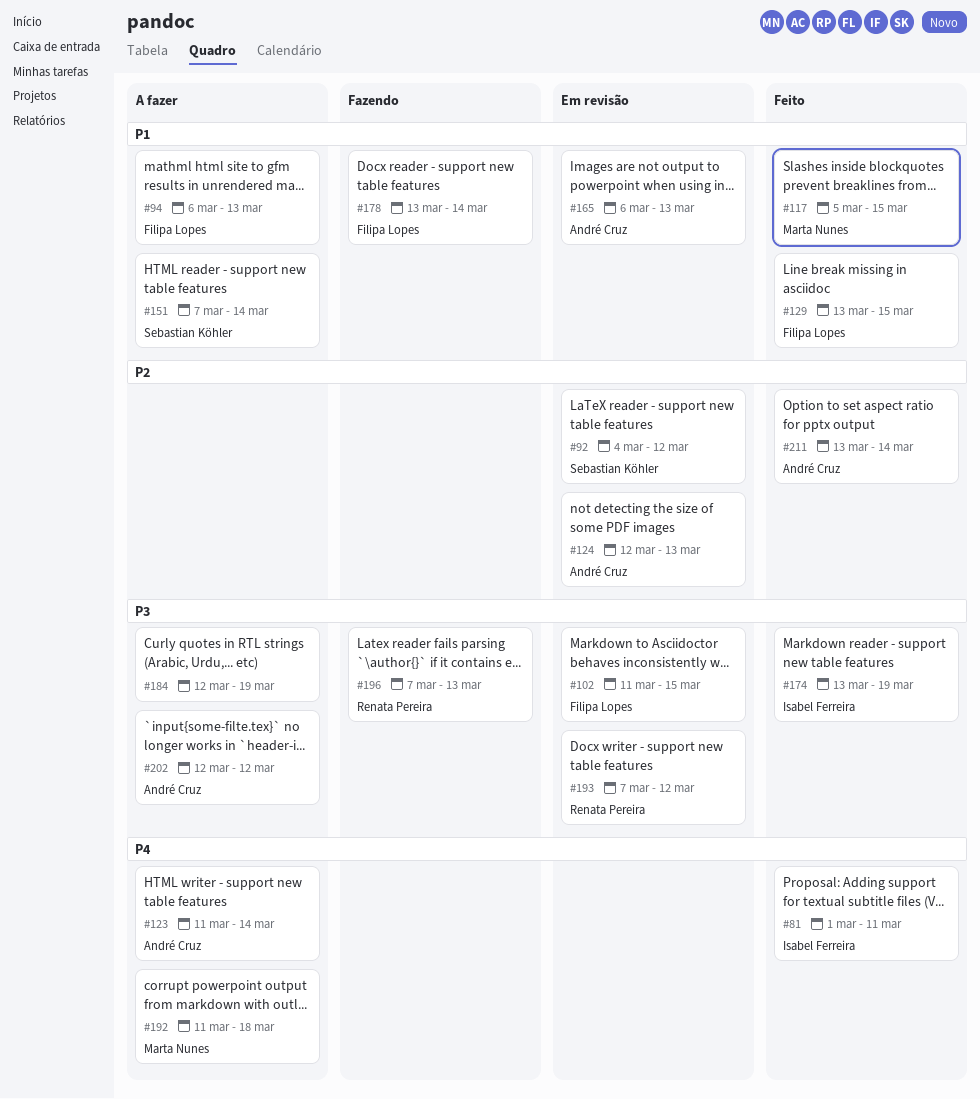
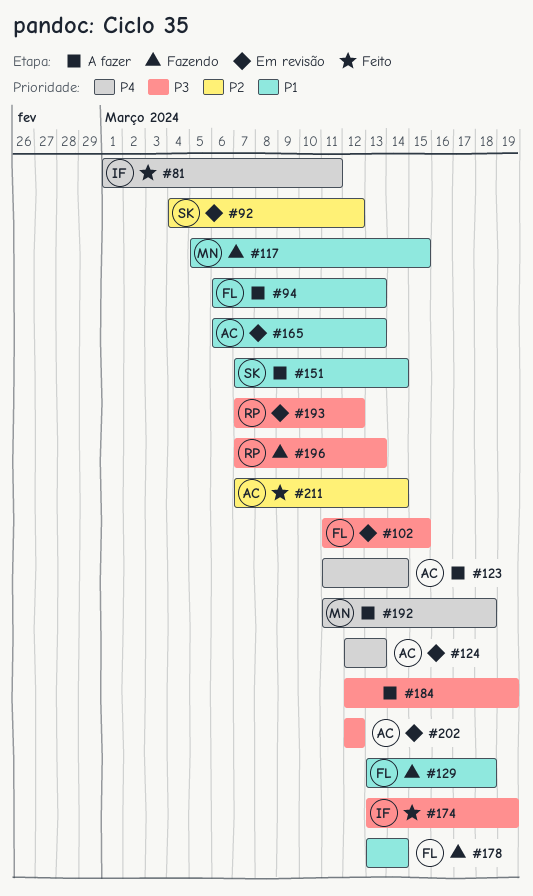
#117, status: Feito -> Fazendo
#124, priority: P2 -> P4
#129, status: Feito -> Fazendo
#129, due: Mar 15 -> Mar 18
#202, status: A fazer -> Em revisão
#211, start: Mar 13 -> Mar 7

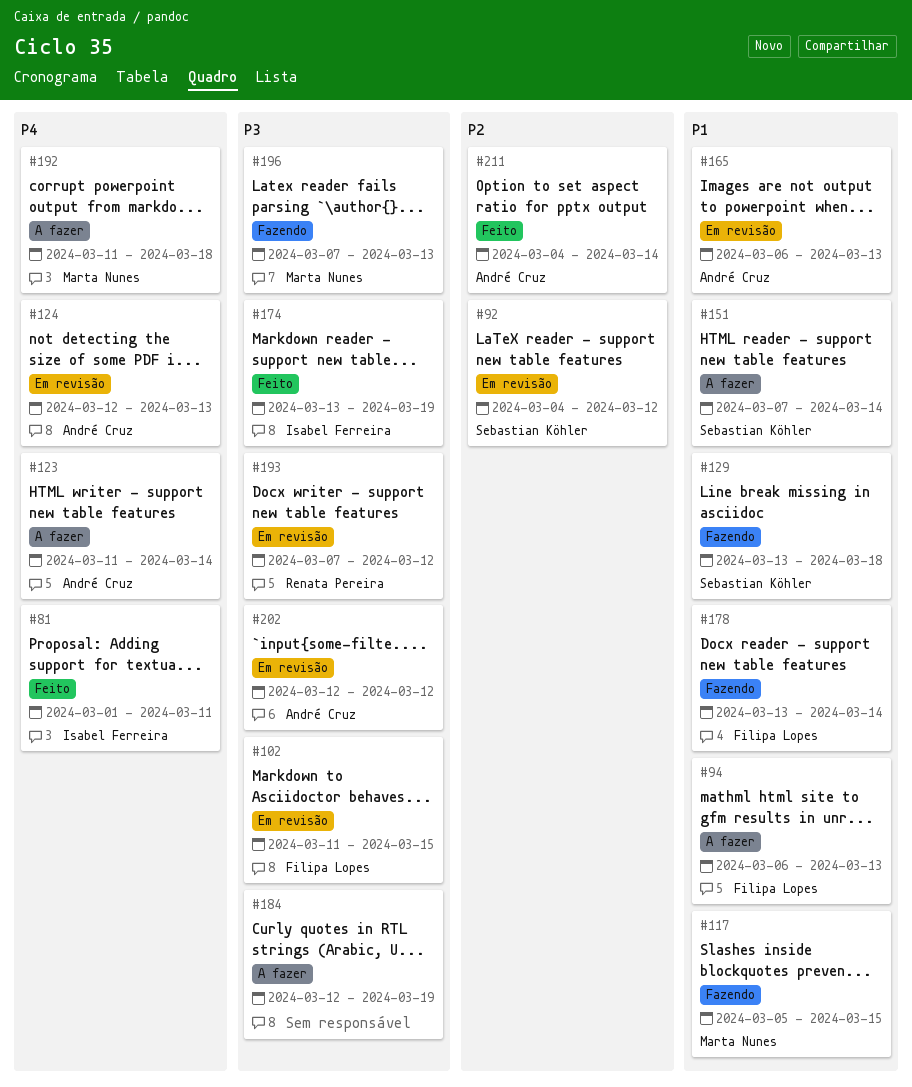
#129, owner: Filipa Lopes -> Sebastian Köhler
#196, owner: Renata Pereira -> Marta Nunes
#211, start: Mar 7 -> Mar 4

